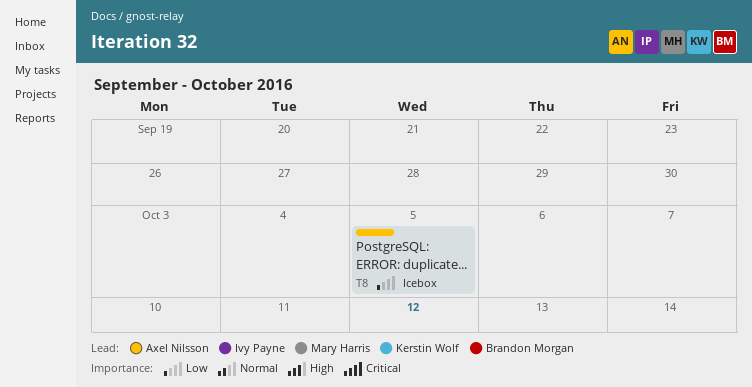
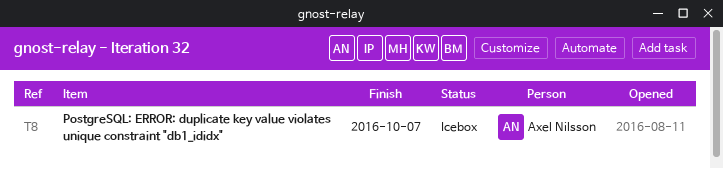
T8, due: Oct 5 -> Oct 7

